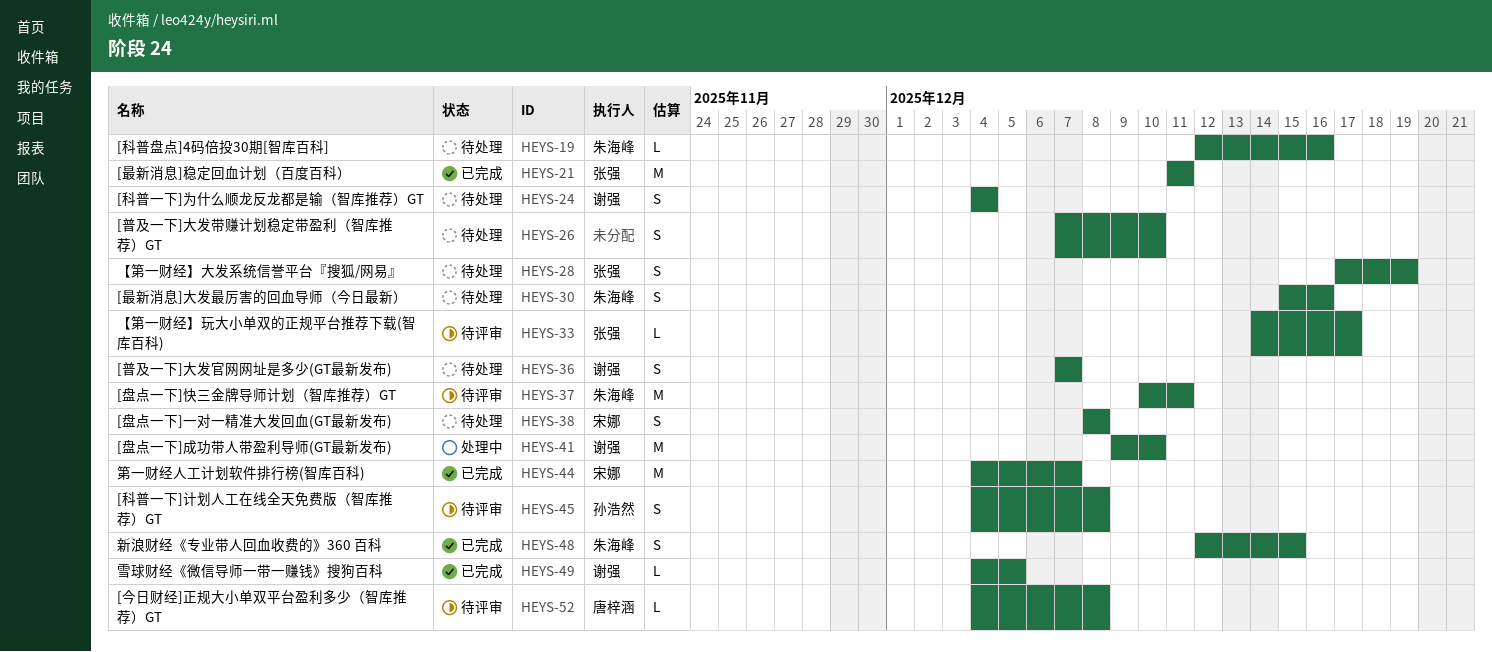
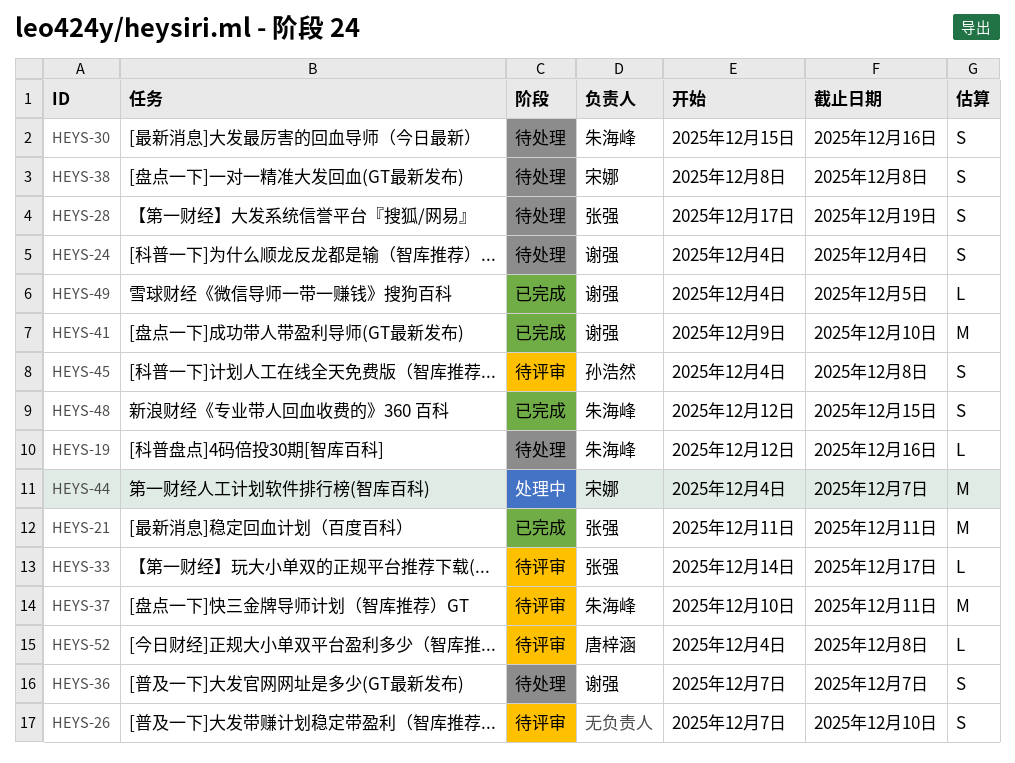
HEYS-26, status: 待处理 -> 待评审
HEYS-41, status: 处理中 -> 已完成
HEYS-44, status: 已完成 -> 处理中

